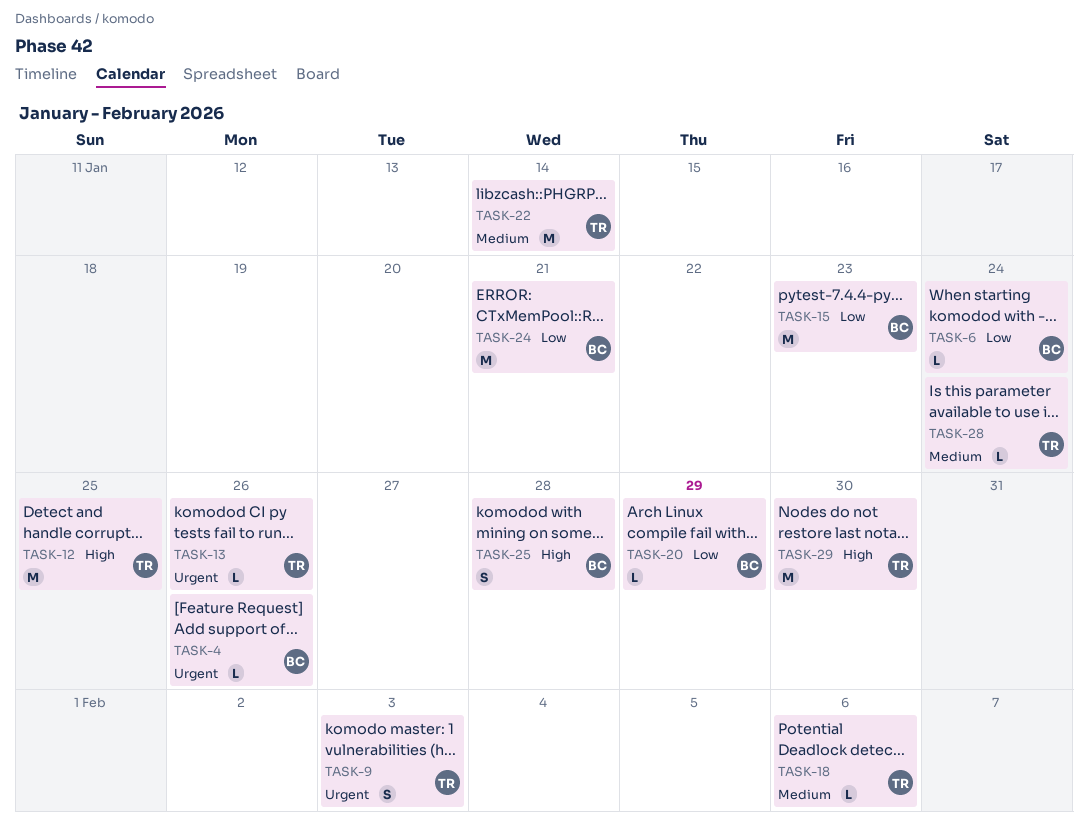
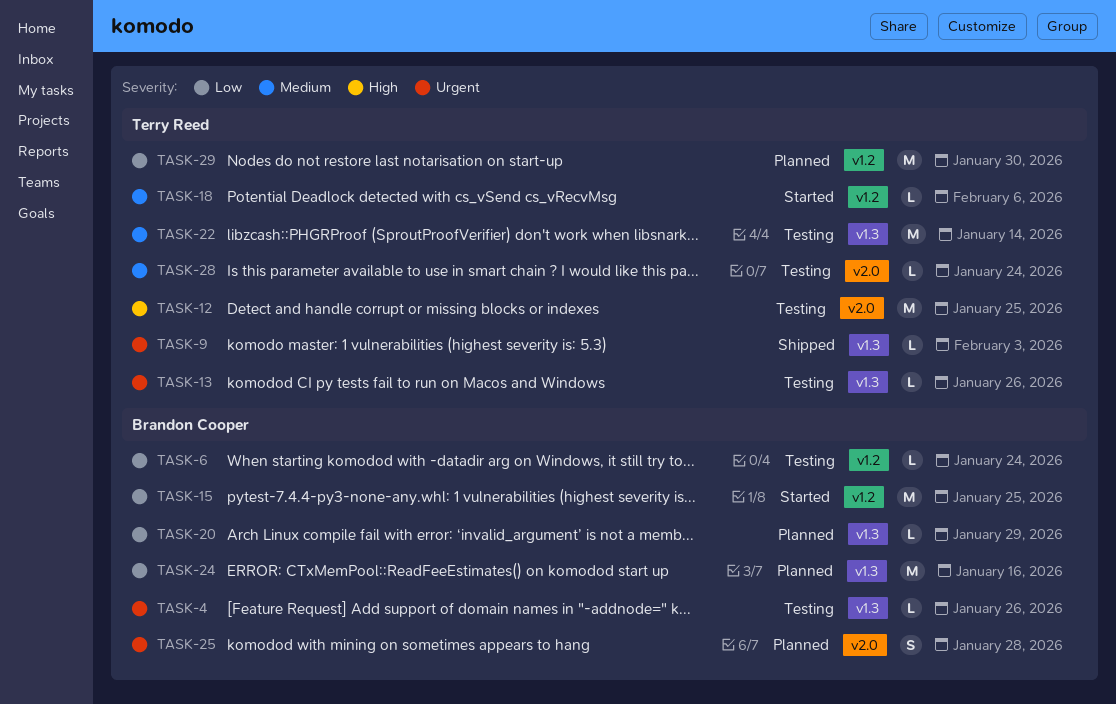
TASK-9, estimate: S -> L
TASK-15, due: Jan 23 -> Jan 25
TASK-24, due: Jan 21 -> Jan 16
TASK-25, priority: High -> Urgent
TASK-29, priority: High -> Low

